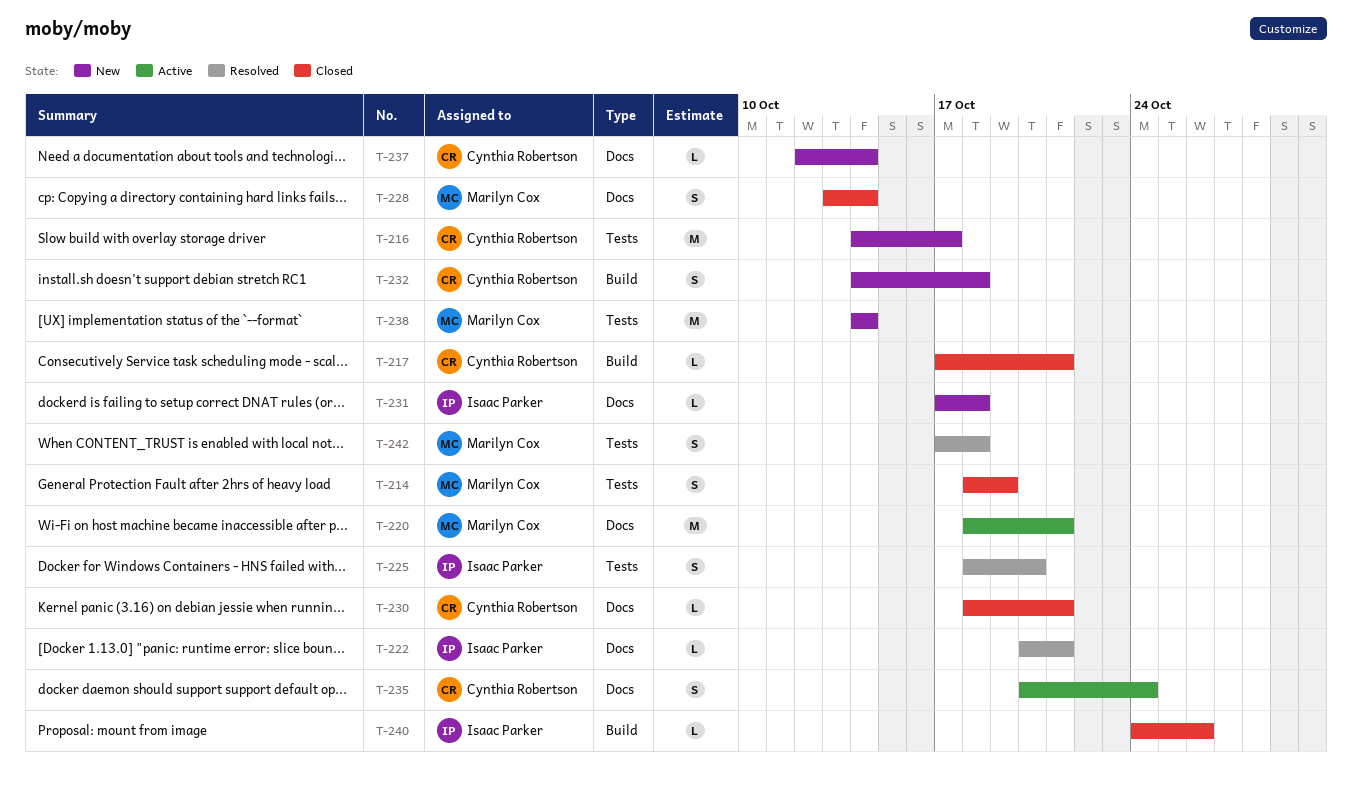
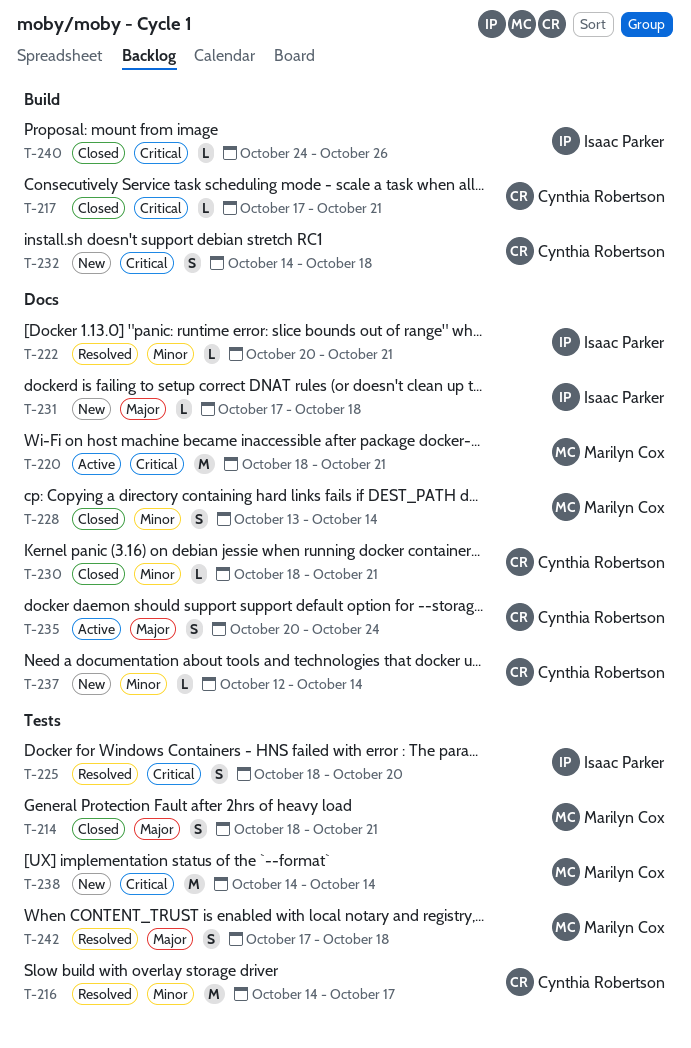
T-214, due: Oct 19 -> Oct 21
T-216, status: New -> Resolved

